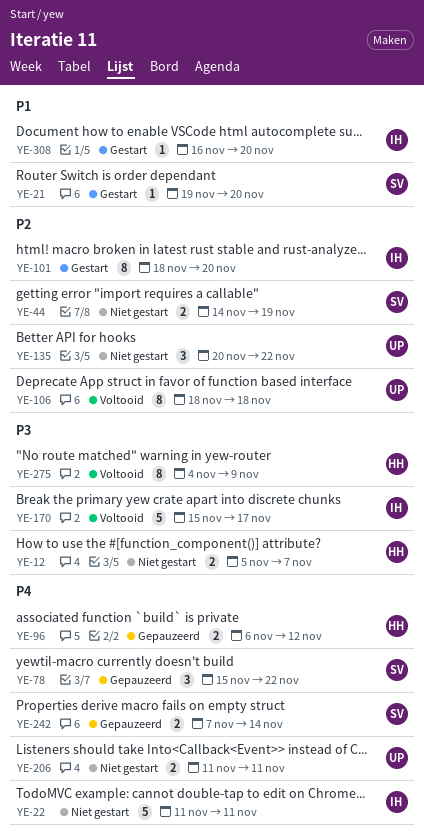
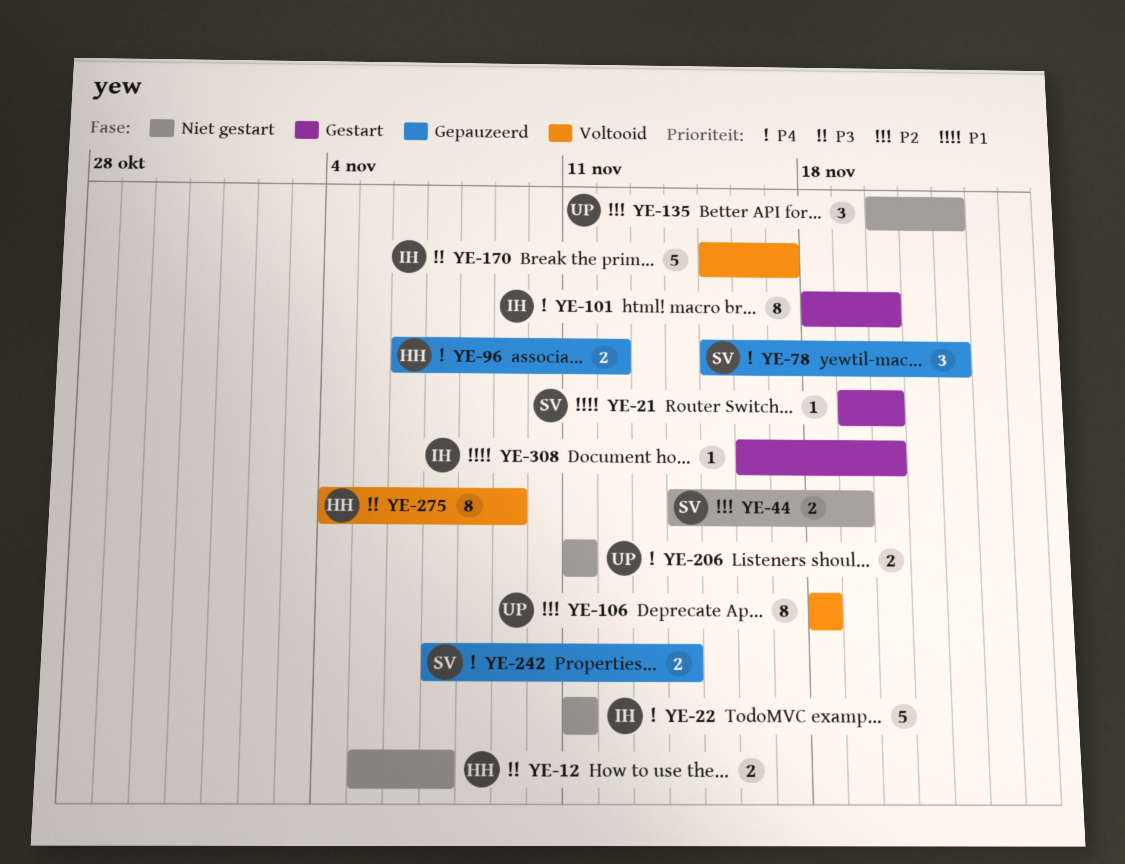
YE-101, priority: P2 -> P4

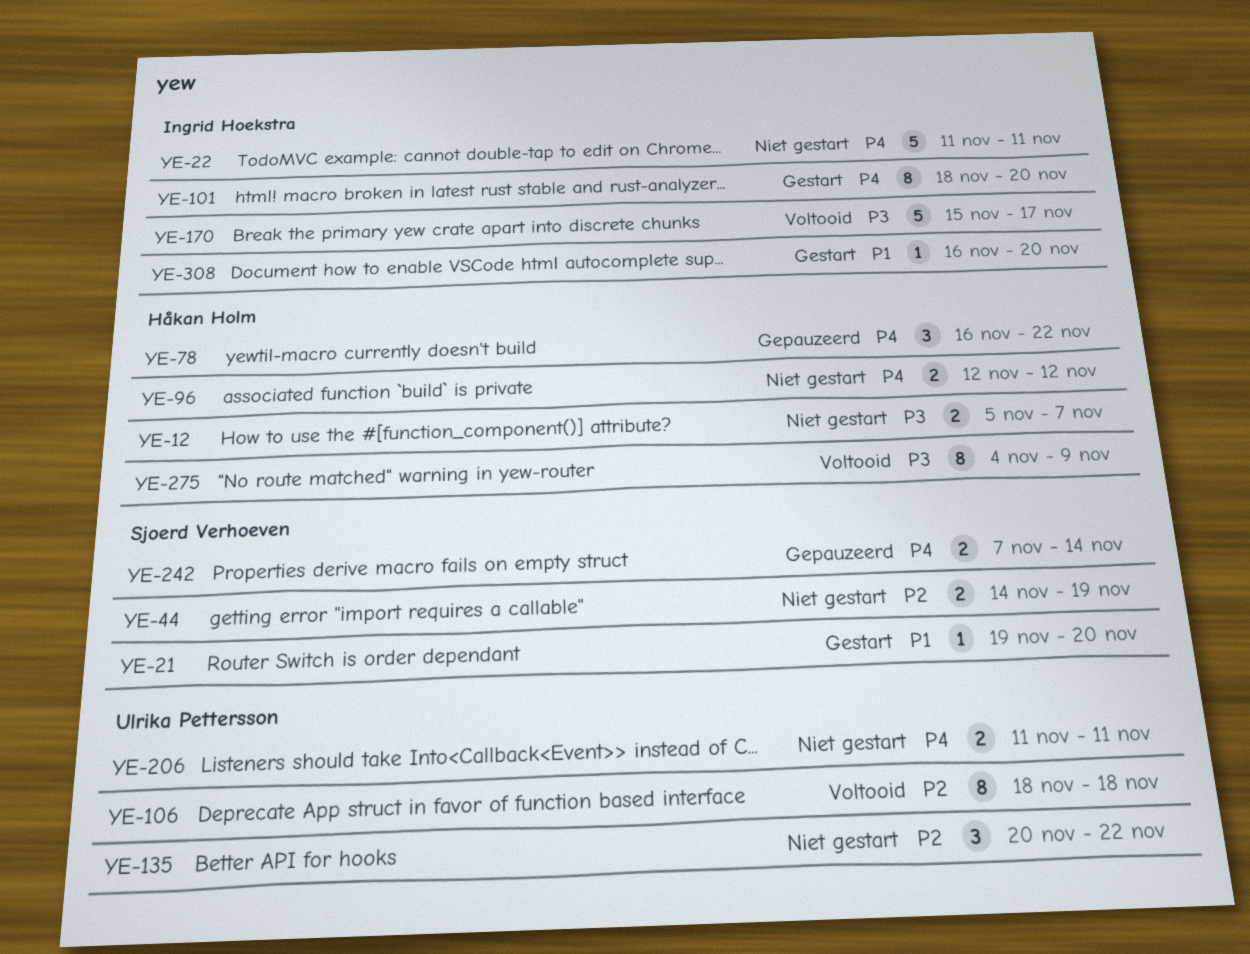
YE-78, owner: Sjoerd Verhoeven -> Håkan Holm
YE-78, start: Nov 15 -> Nov 16
YE-96, status: Gepauzeerd -> Niet gestart
YE-96, start: Nov 6 -> Nov 12

